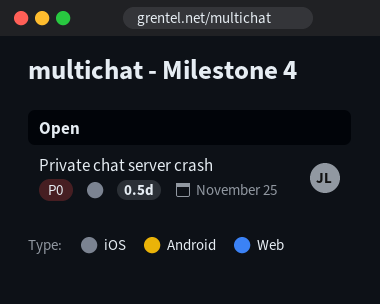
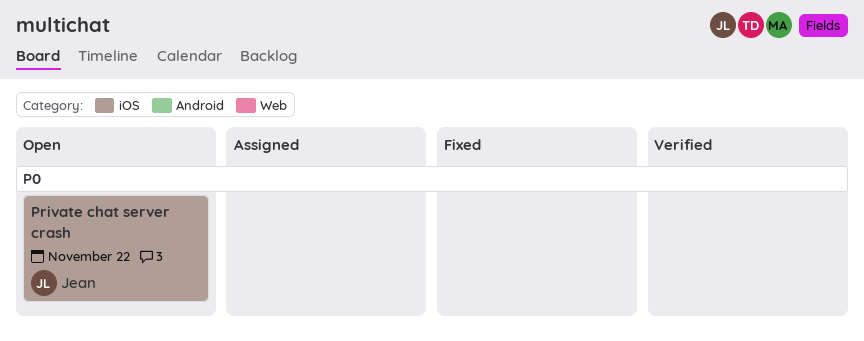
Private chat server crash, due: Nov 25 -> Nov 22

